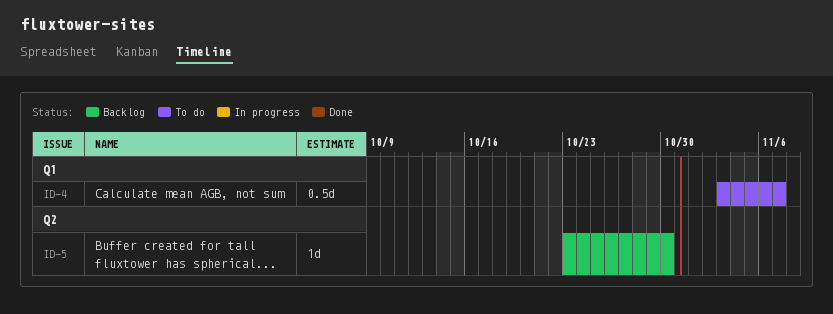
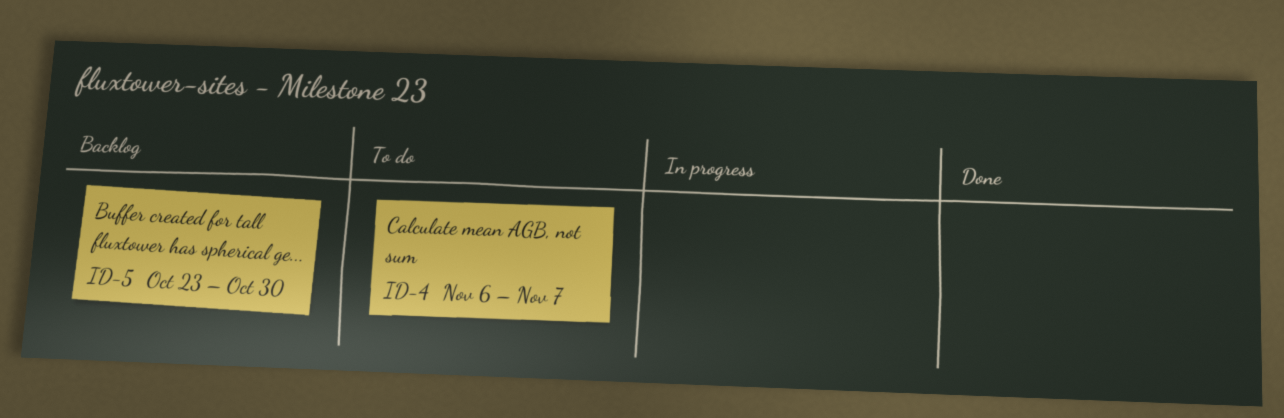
ID-4, start: Nov 3 -> Nov 6

